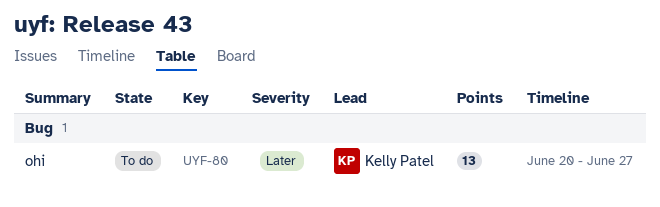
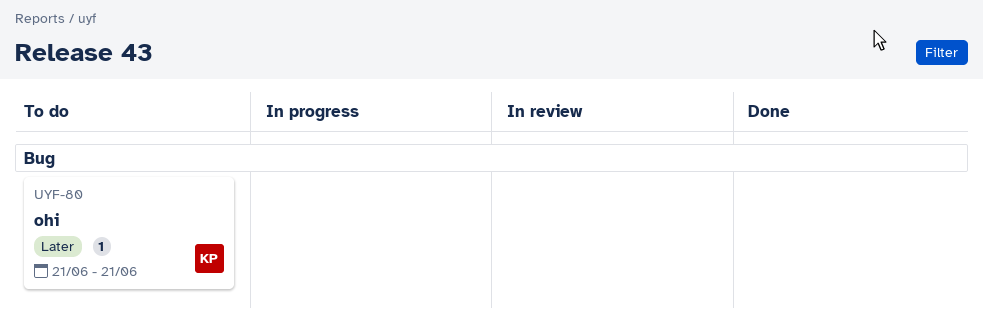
UYF-80, estimate: 13 -> 1
UYF-80, start: Jun 20 -> Jun 21
UYF-80, due: Jun 27 -> Jun 21

